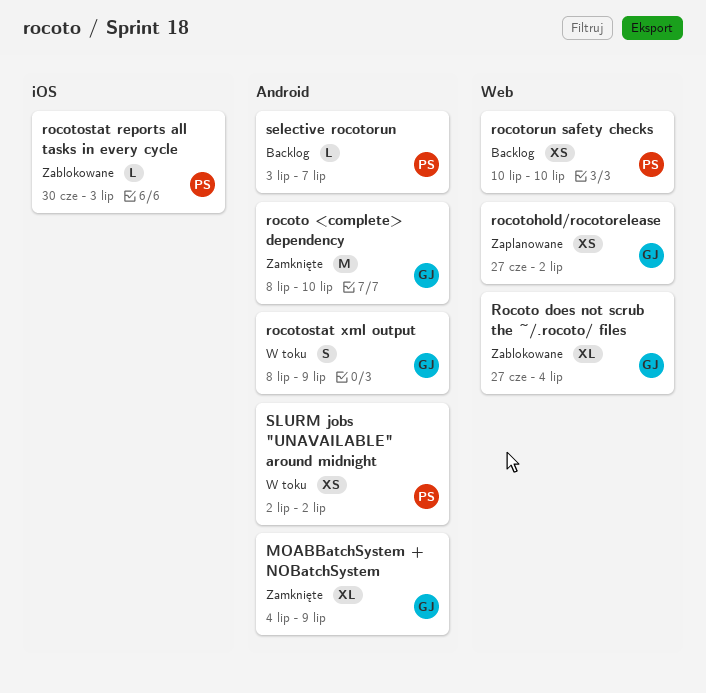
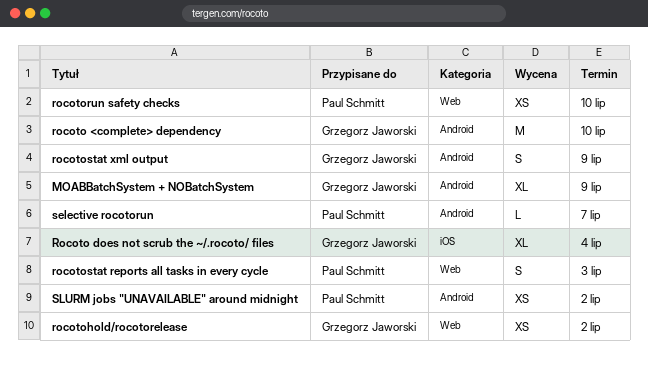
Rocoto does not scrub the ~/.rocoto/ files, label: Web -> iOS
rocotostat reports all tasks in every cycle, label: iOS -> Web
rocotostat reports all tasks in every cycle, estimate: L -> S

